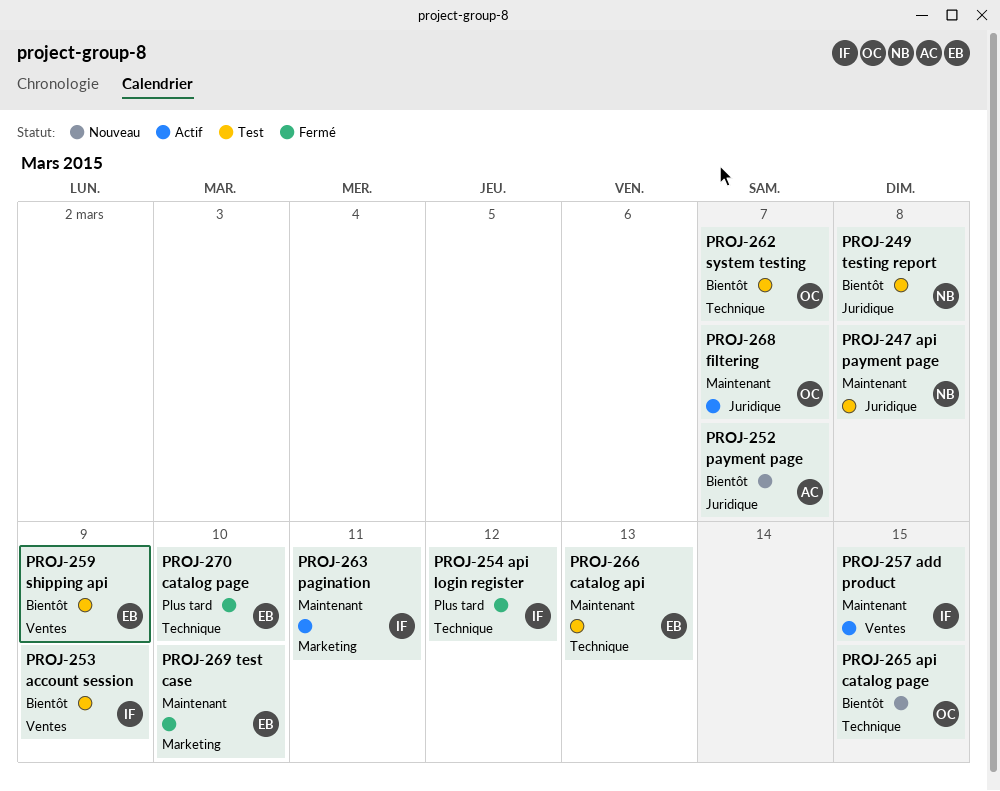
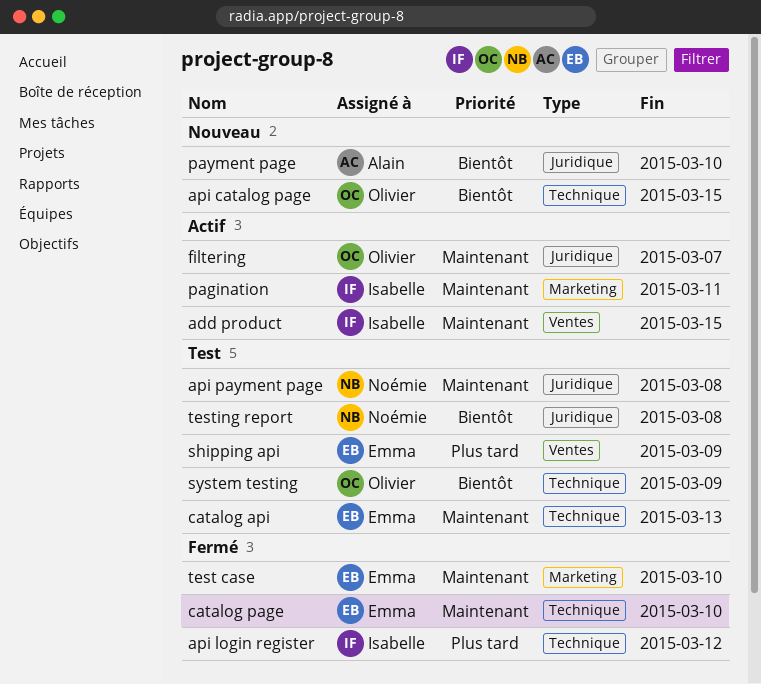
account session: present -> none
catalog page, priority: Plus tard -> Maintenant
payment page, due: Mar 7 -> Mar 10
shipping api, priority: Bientôt -> Plus tard
system testing, due: Mar 7 -> Mar 9

